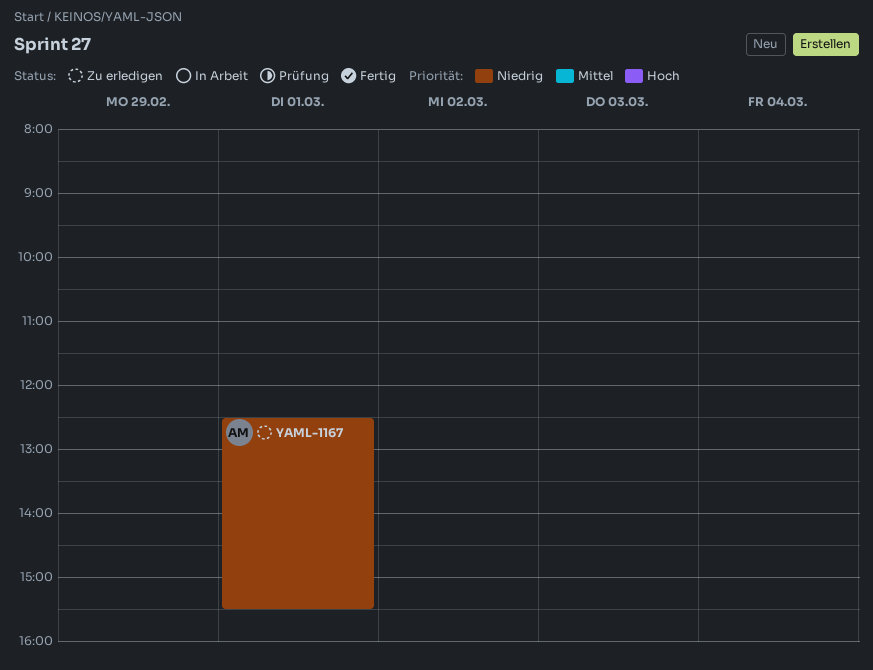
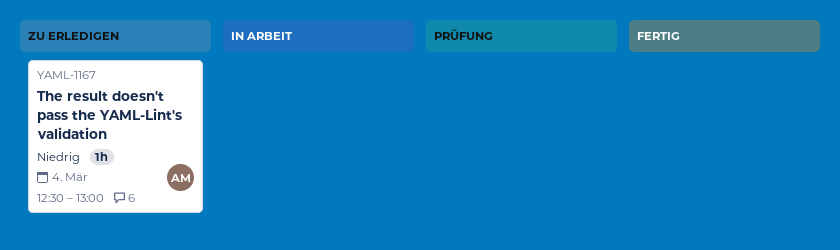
YAML-1167, day: Mar 1 -> Mar 4
YAML-1167, ends: 15:30 -> 13:00

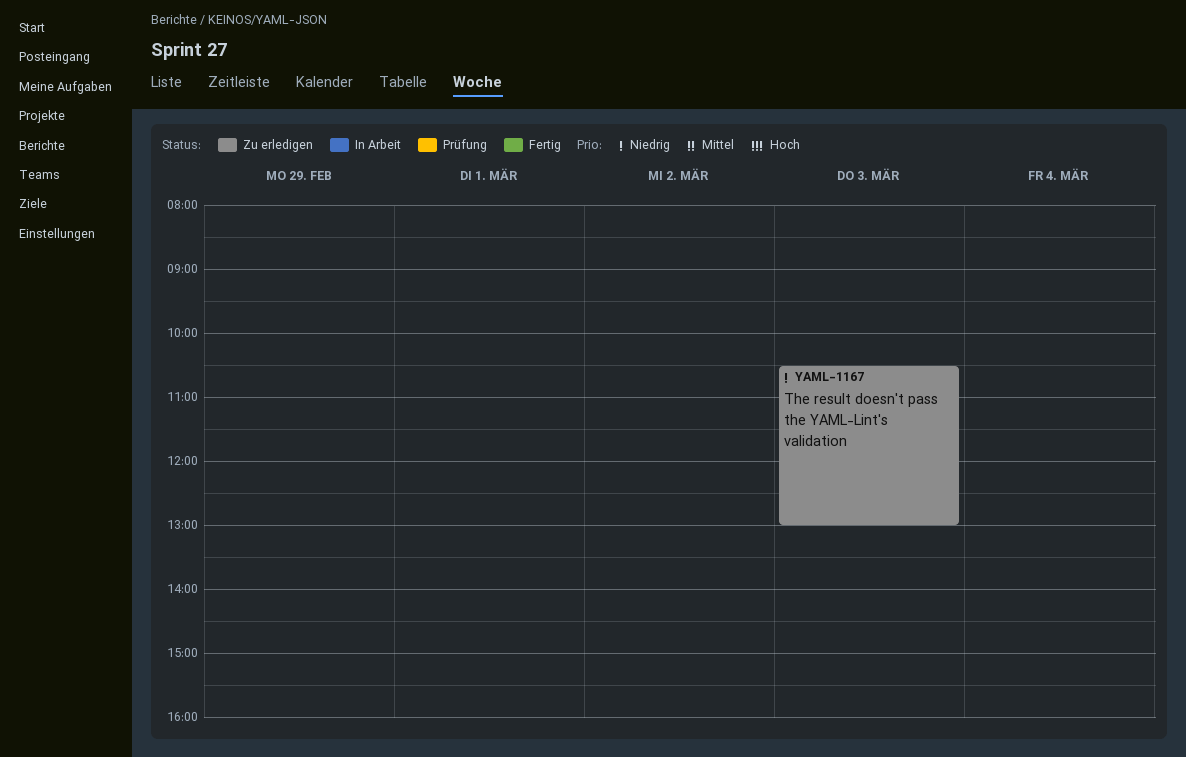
YAML-1167, day: Mar 4 -> Mar 3
YAML-1167, begins: 12:30 -> 10:30

